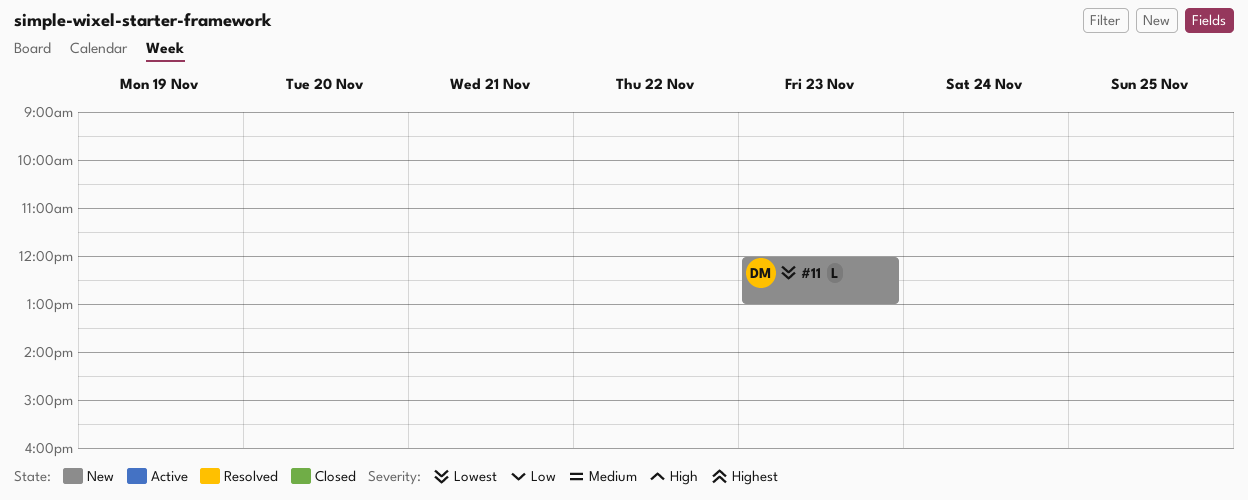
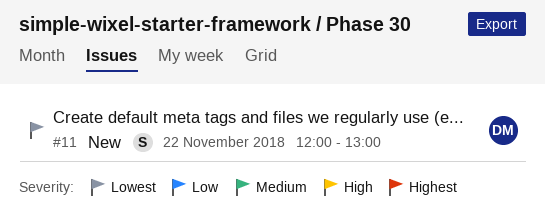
#11, estimate: L -> S
#11, day: Nov 23 -> Nov 22

